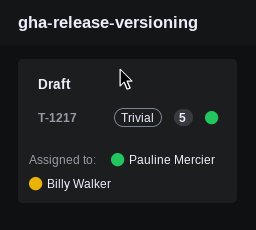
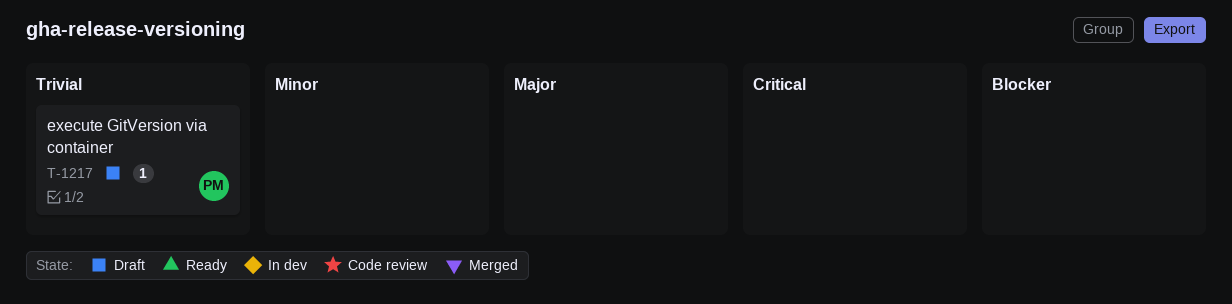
T-1217, estimate: 5 -> 1

